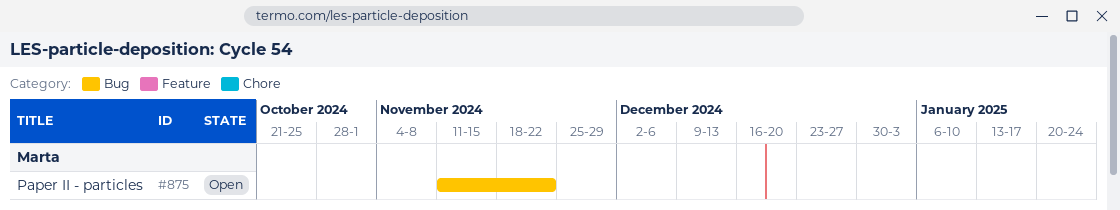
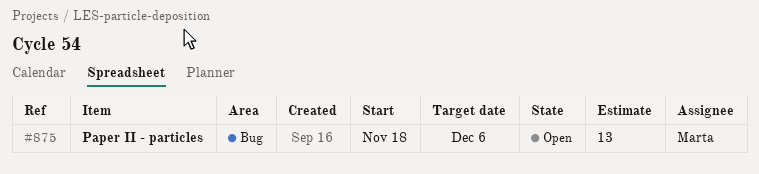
#875, start: Nov 11 -> Nov 18
#875, due: Nov 22 -> Dec 6

